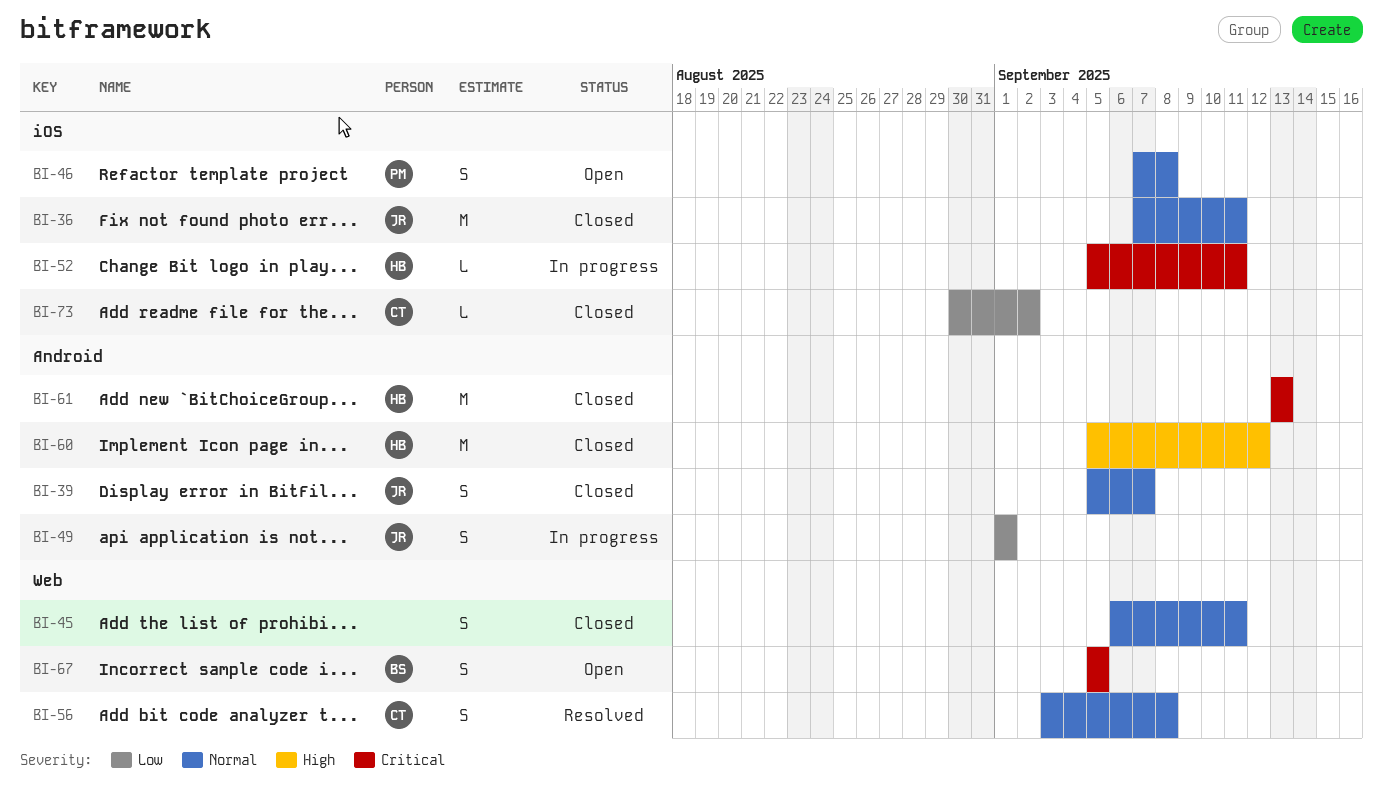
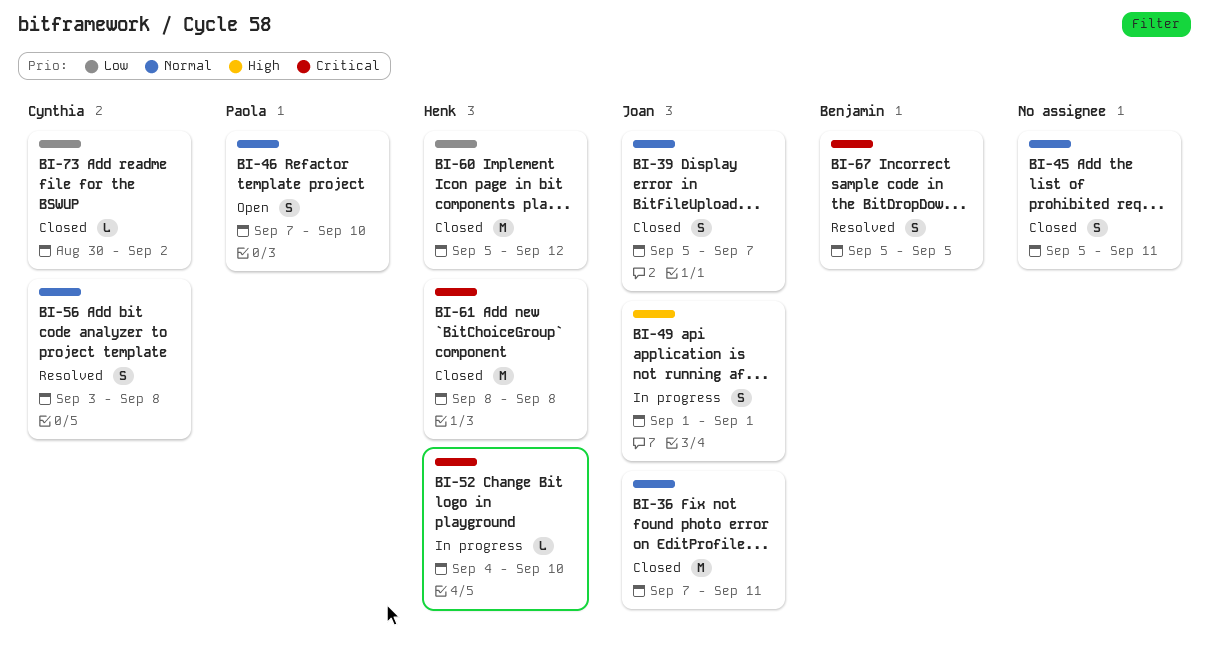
BI-45, start: Sep 6 -> Sep 5
BI-46, due: Sep 8 -> Sep 10
BI-49, priority: Low -> High
BI-52, start: Sep 5 -> Sep 4
BI-52, due: Sep 11 -> Sep 10
BI-60, priority: High -> Low
BI-61, start: Sep 13 -> Sep 8
BI-61, due: Sep 13 -> Sep 8
BI-67, status: Open -> Resolved

